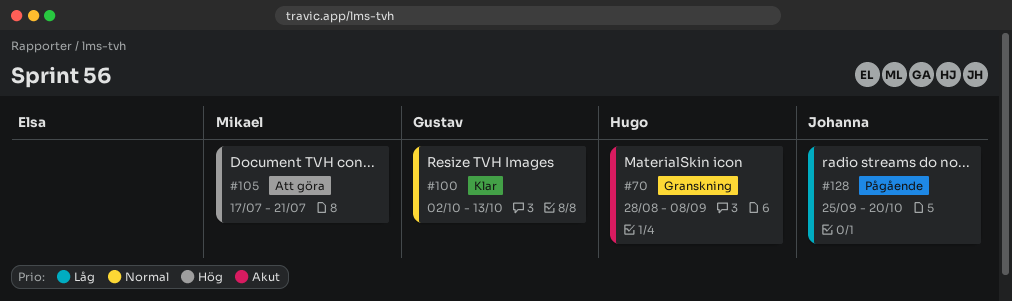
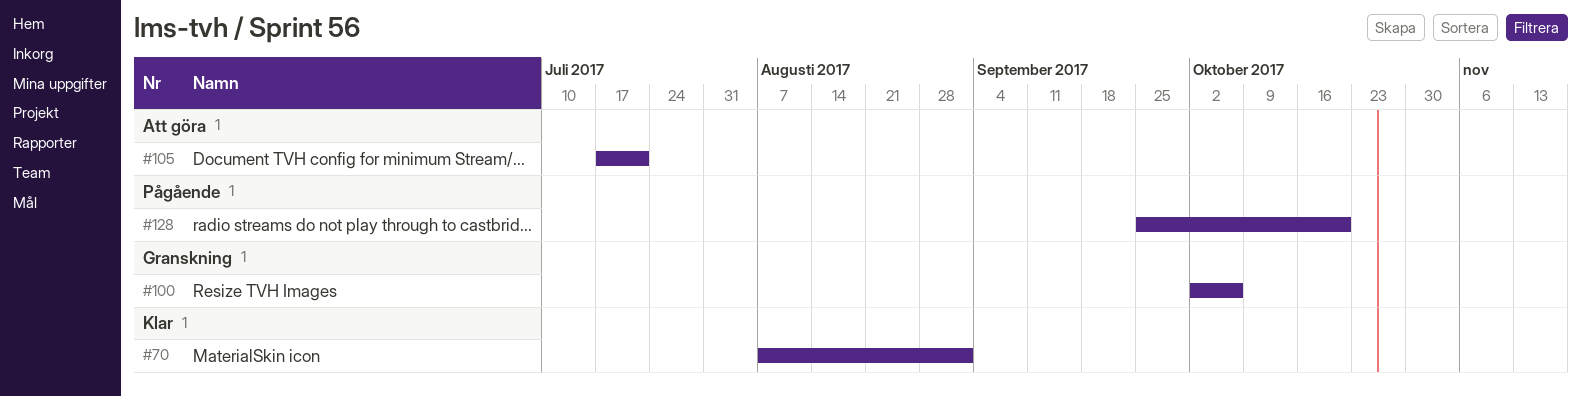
#70, status: Granskning -> Klar
#70, start: Aug 28 -> Aug 7
#70, due: Sep 8 -> Sep 1
#100, status: Klar -> Granskning
#100, due: Oct 13 -> Oct 6

